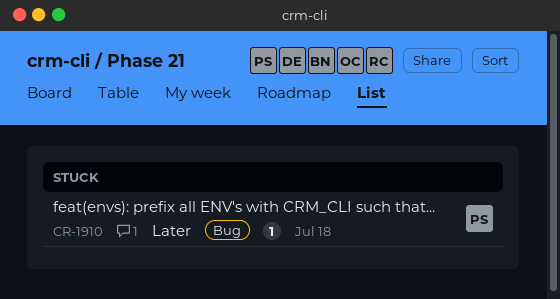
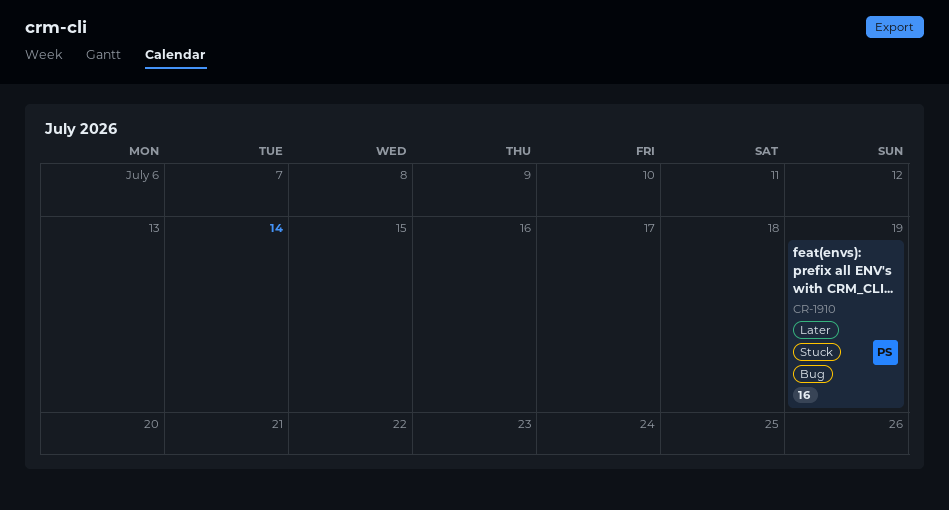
CR-1910, estimate: 1 -> 16
CR-1910, due: Jul 18 -> Jul 19

